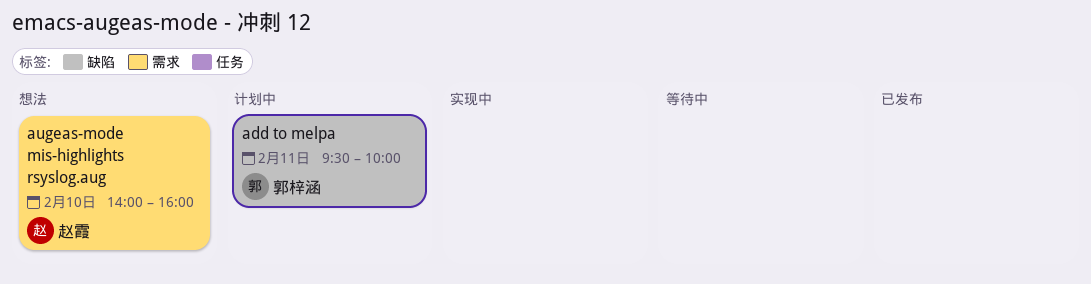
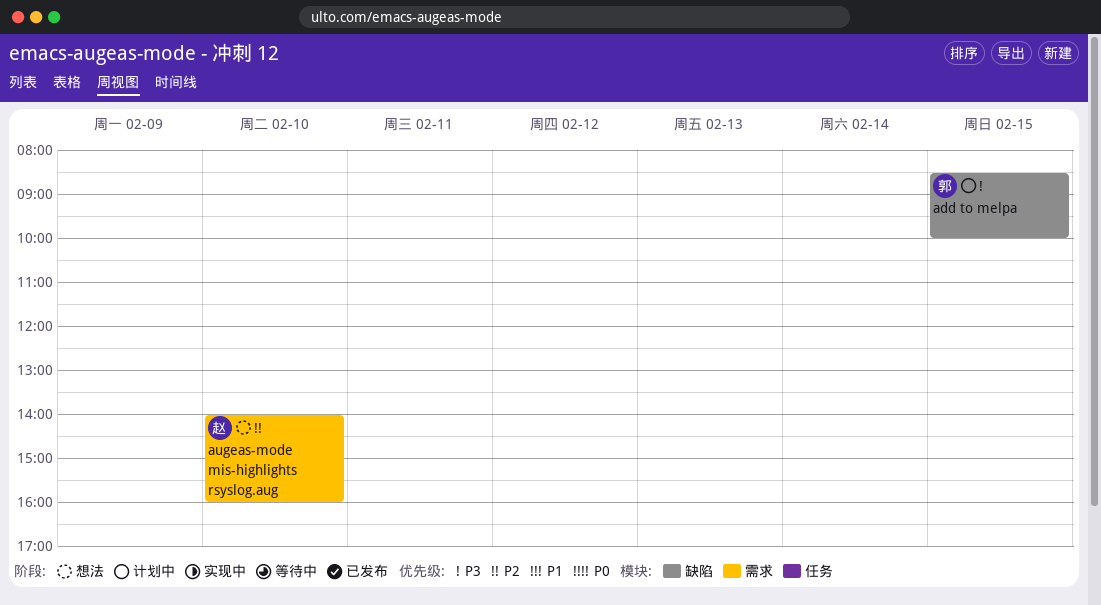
add to melpa, day: Feb 11 -> Feb 15
add to melpa, begins: 09:30 -> 08:30

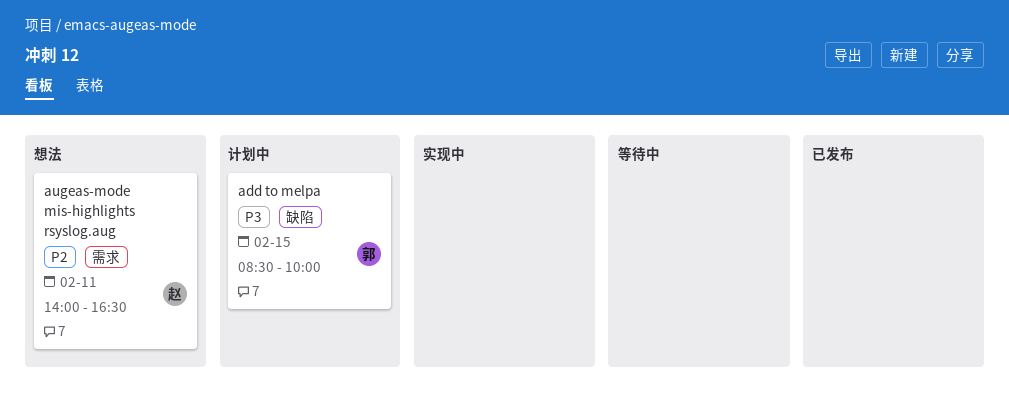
augeas-mode mis-highlights rsyslog.aug, day: Feb 10 -> Feb 11
augeas-mode mis-highlights rsyslog.aug, ends: 16:00 -> 16:30

